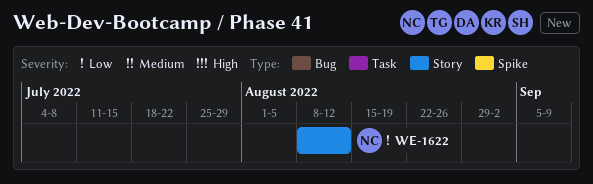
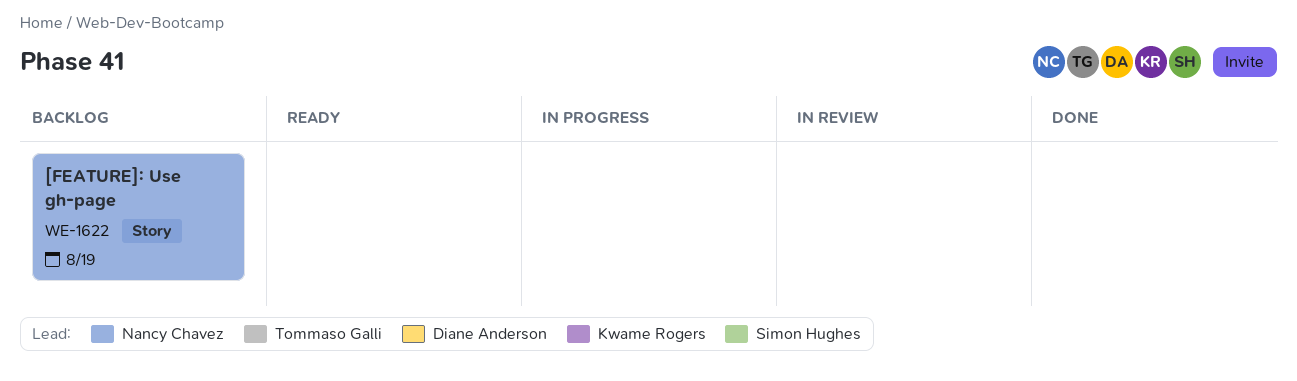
WE-1622, due: Aug 12 -> Aug 19

